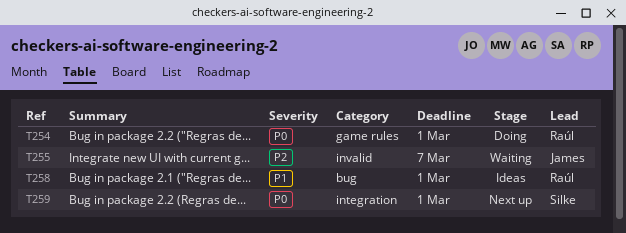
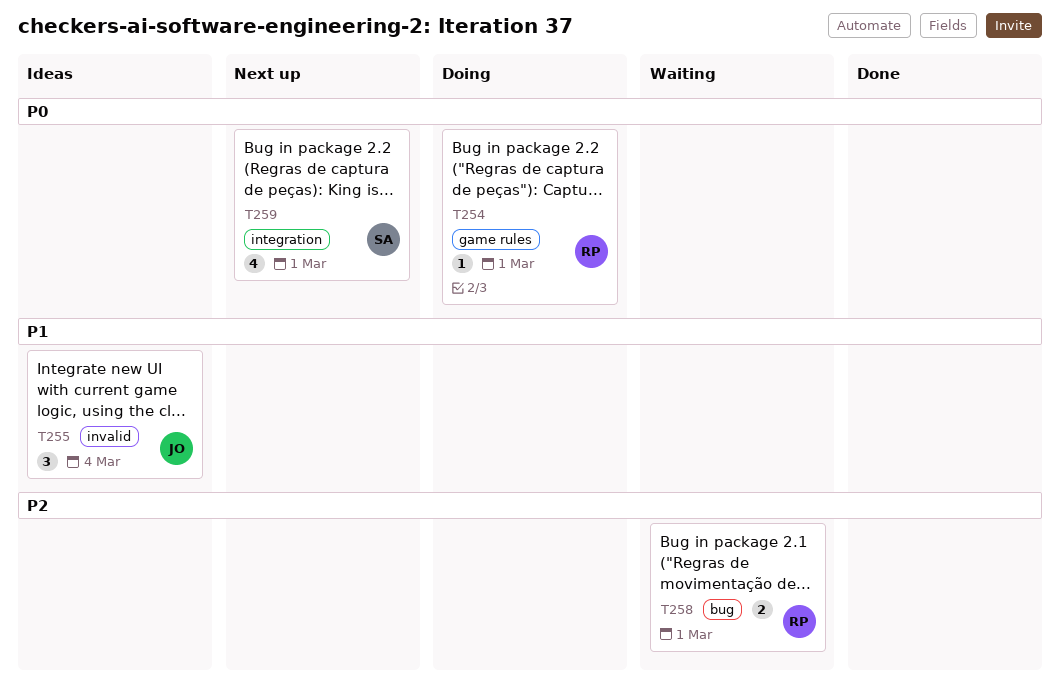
T255, status: Waiting -> Ideas
T255, priority: P2 -> P1
T255, due: Mar 7 -> Mar 4
T258, status: Ideas -> Waiting
T258, priority: P1 -> P2

